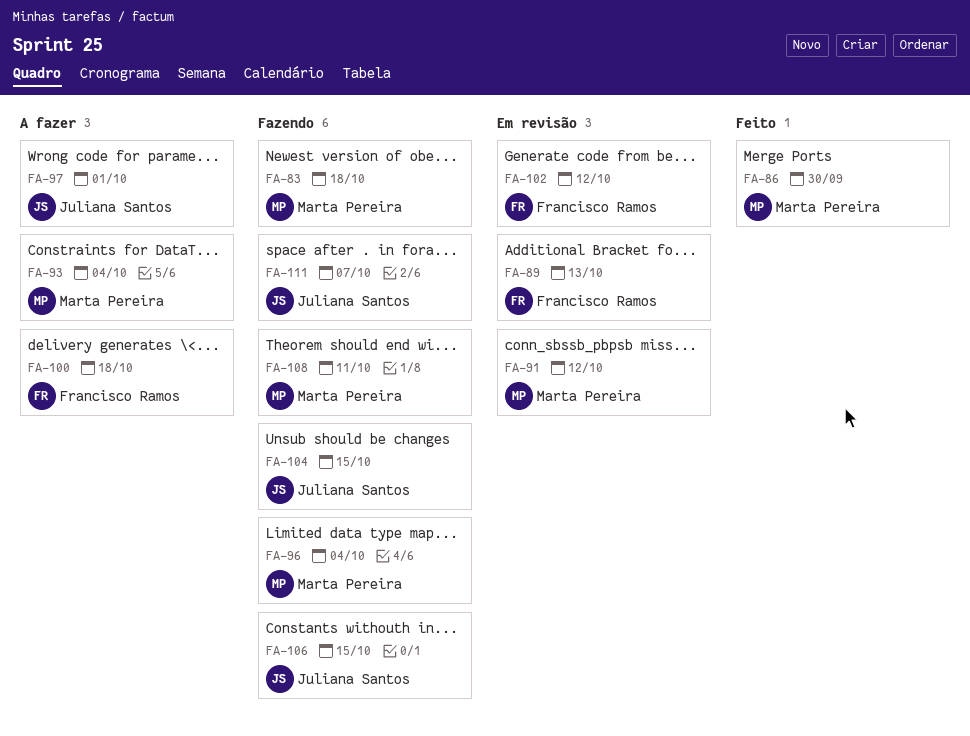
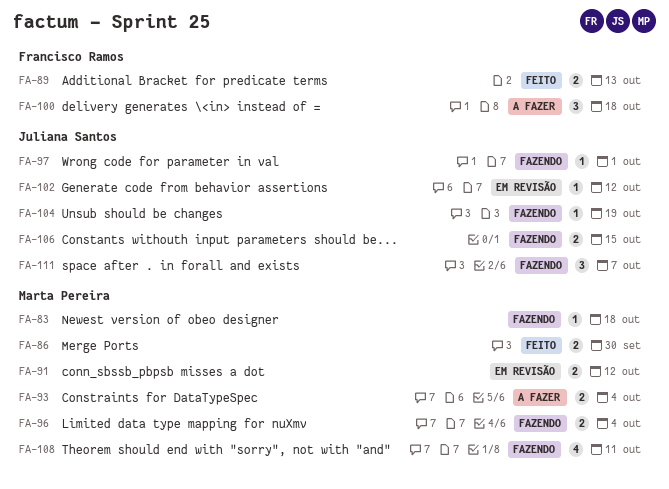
FA-89, status: Em revisão -> Feito
FA-97, status: A fazer -> Fazendo
FA-102, owner: Francisco Ramos -> Juliana Santos
FA-104, due: Oct 15 -> Oct 19

